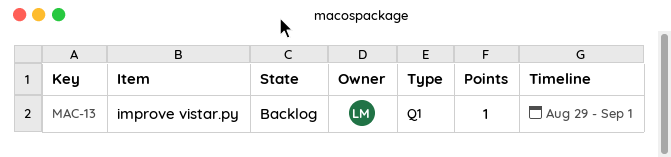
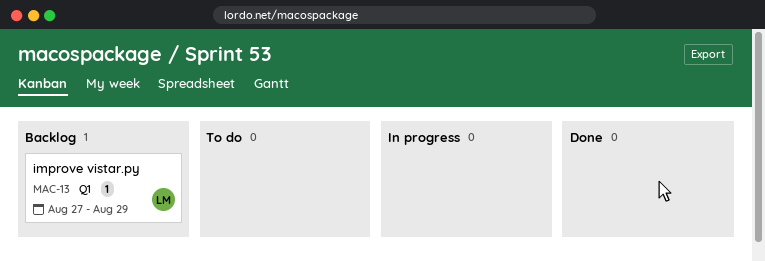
MAC-13, start: Aug 29 -> Aug 27
MAC-13, due: Sep 1 -> Aug 29

